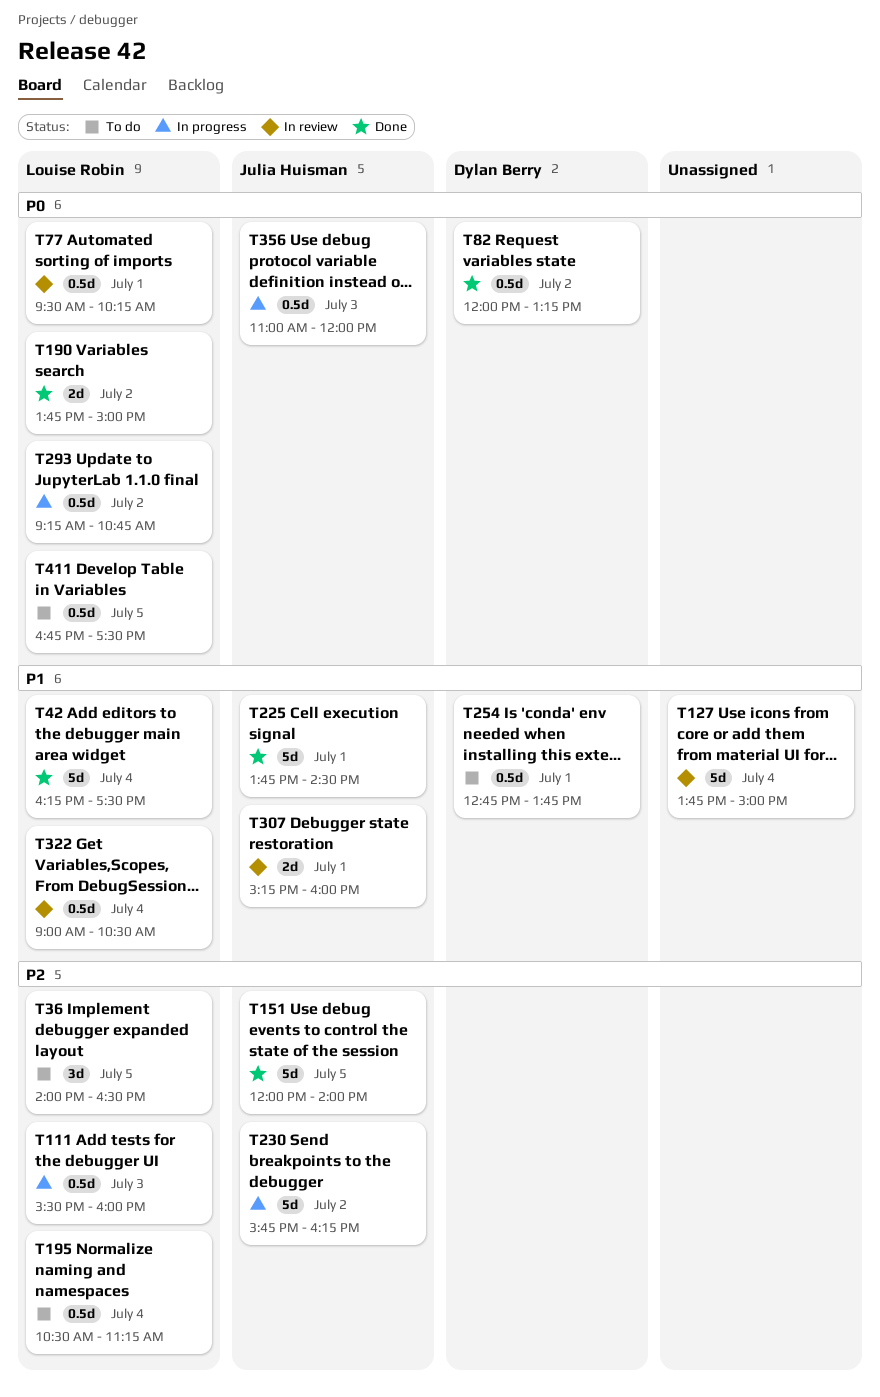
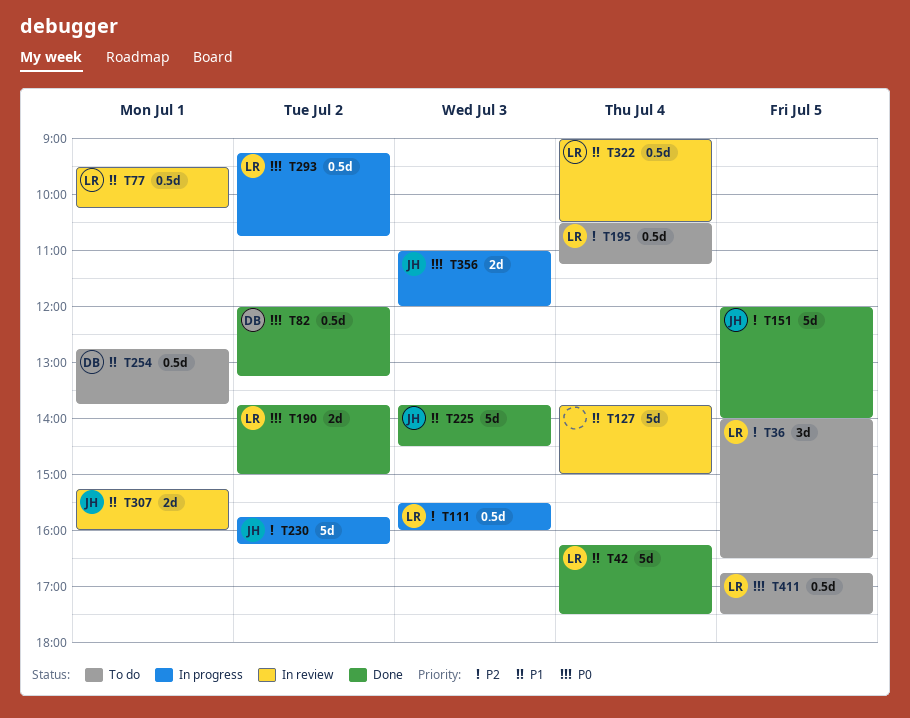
T77, priority: P0 -> P1
T225, day: Jul 1 -> Jul 3
T356, estimate: 0.5d -> 2d

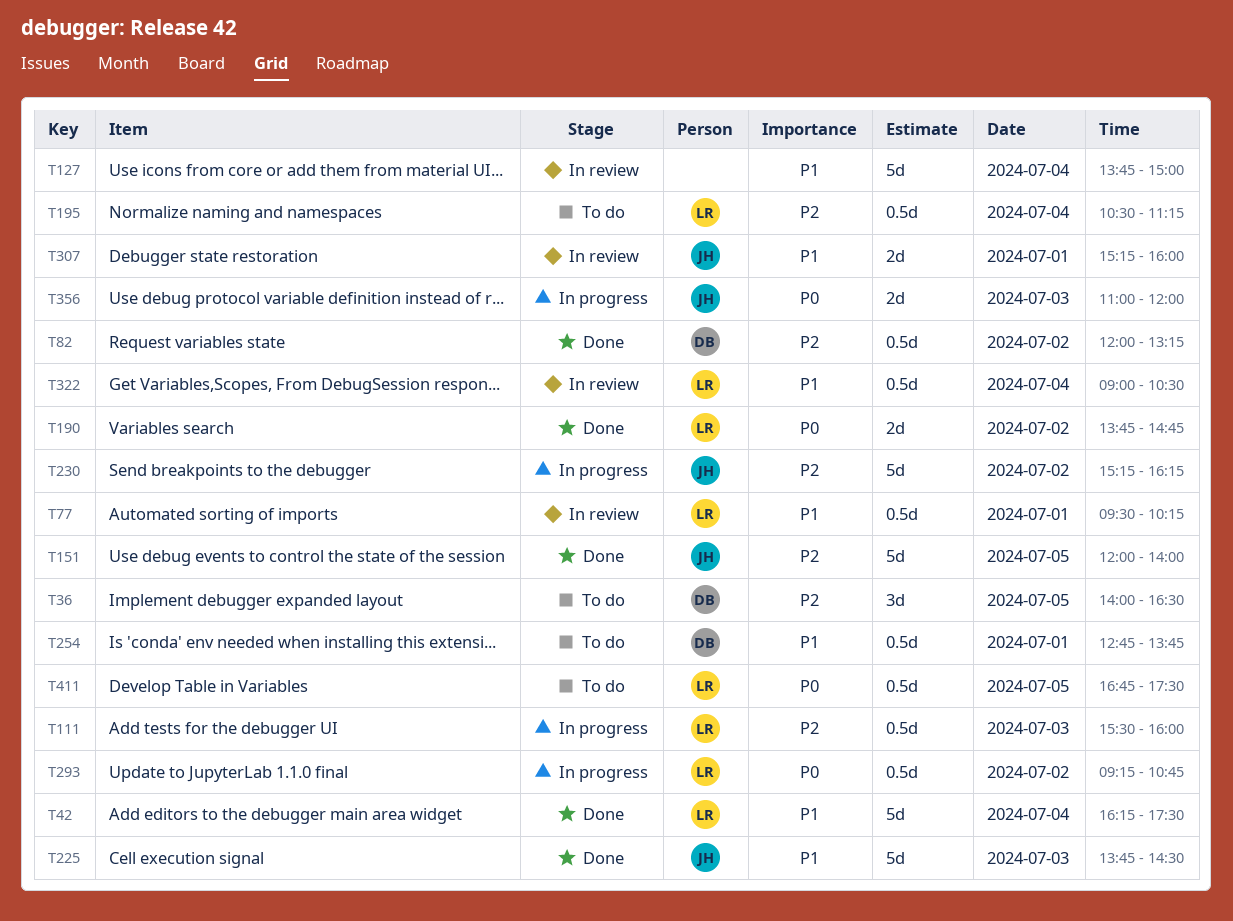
T36, owner: LR -> DB
T82, priority: P0 -> P2
T190, ends: 15:00 -> 14:45
T230, begins: 15:45 -> 15:15

